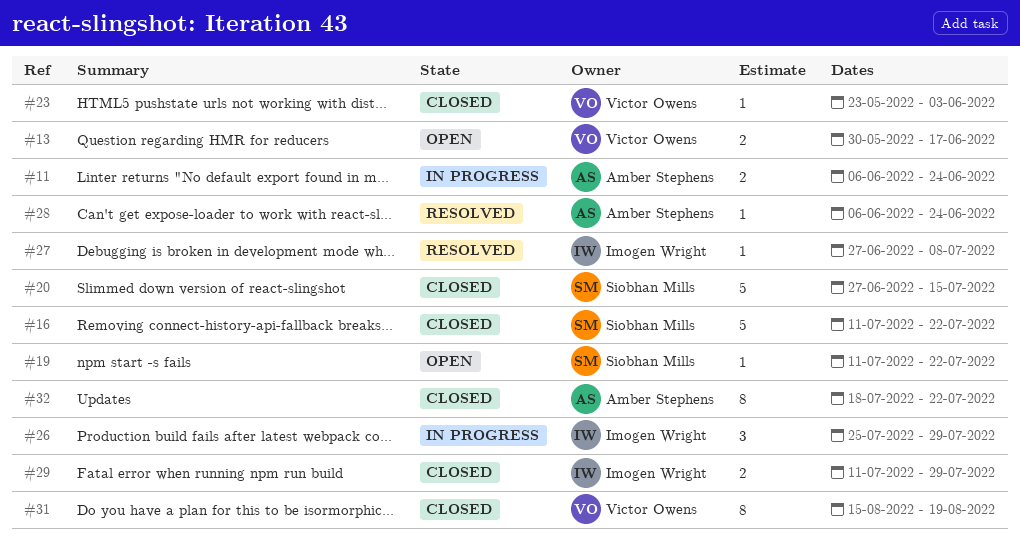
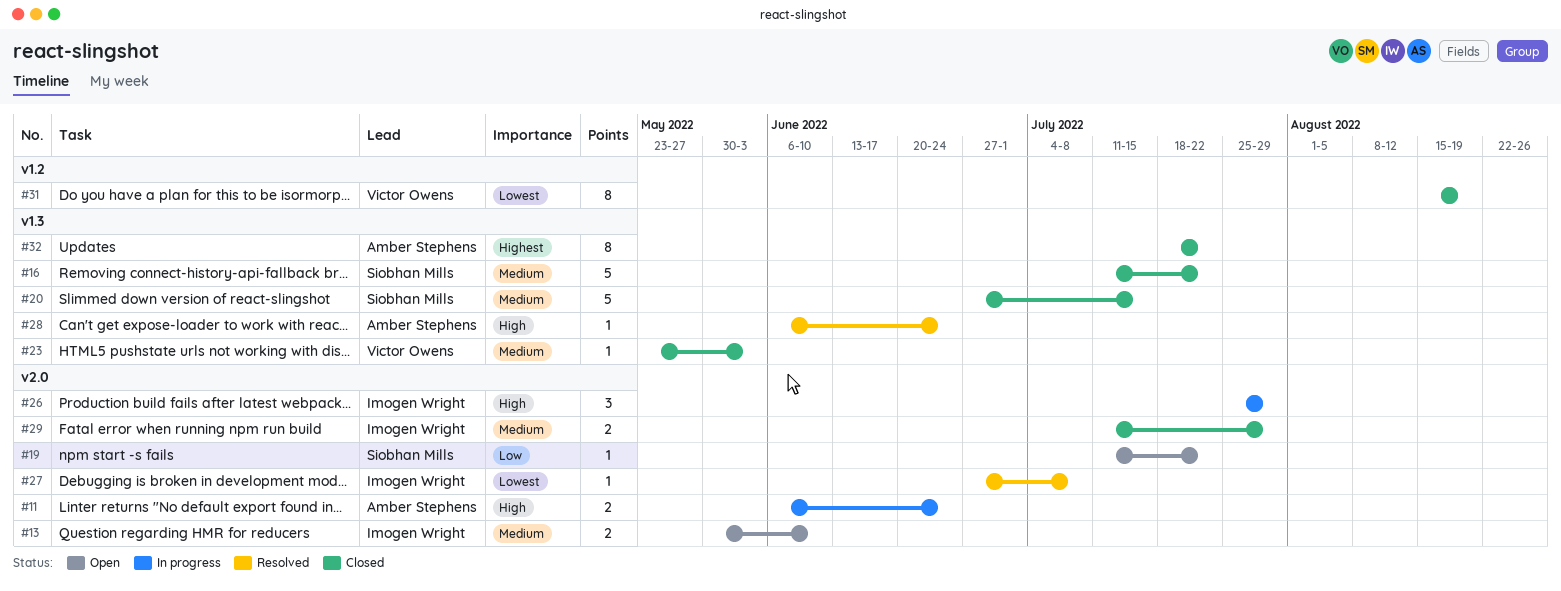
#13, owner: Victor Owens -> Imogen Wright
#13, due: Jun 17 -> Jun 10

